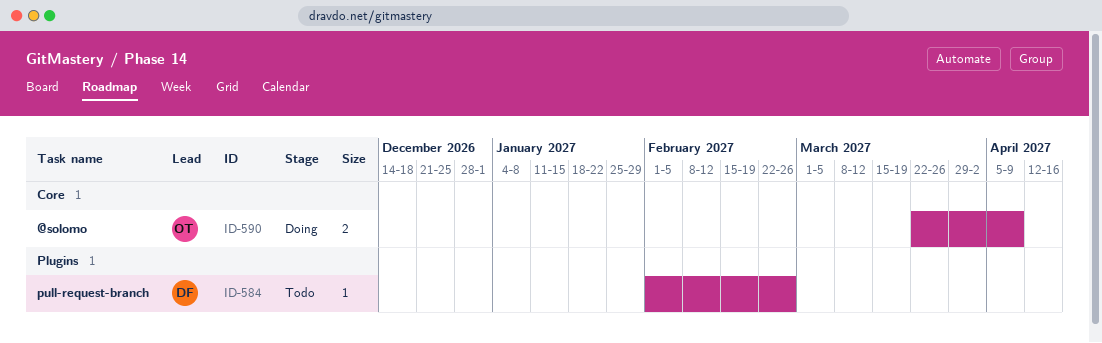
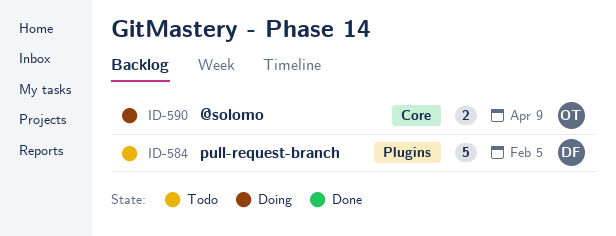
ID-584, estimate: 1 -> 5
ID-584, due: Feb 26 -> Feb 5

